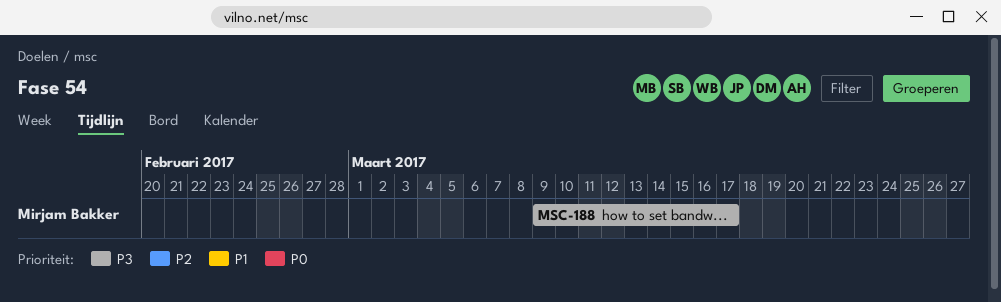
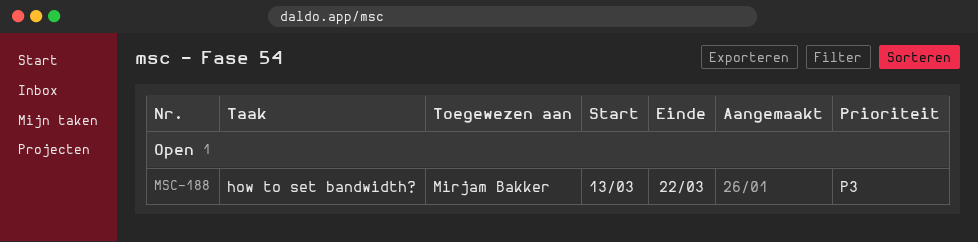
MSC-188, start: Mar 9 -> Mar 13
MSC-188, due: Mar 17 -> Mar 22

